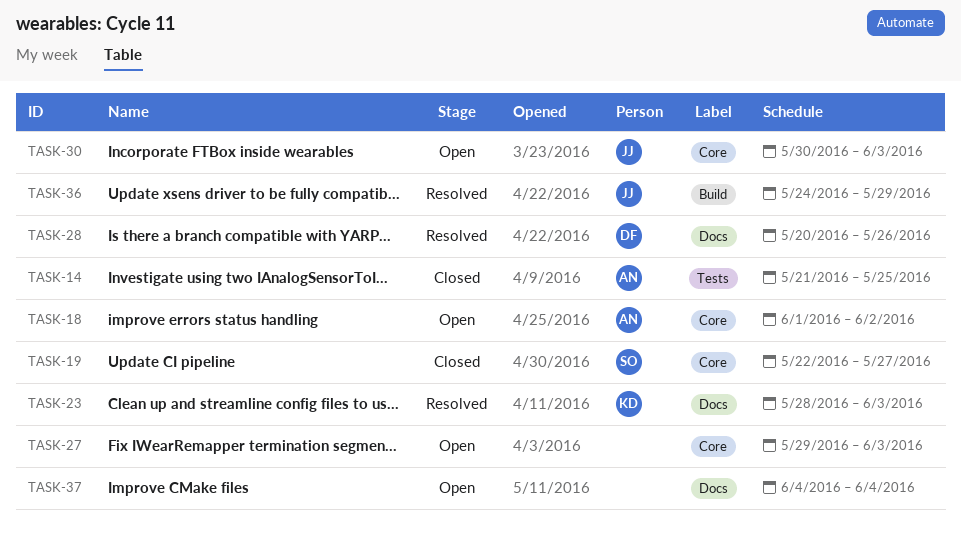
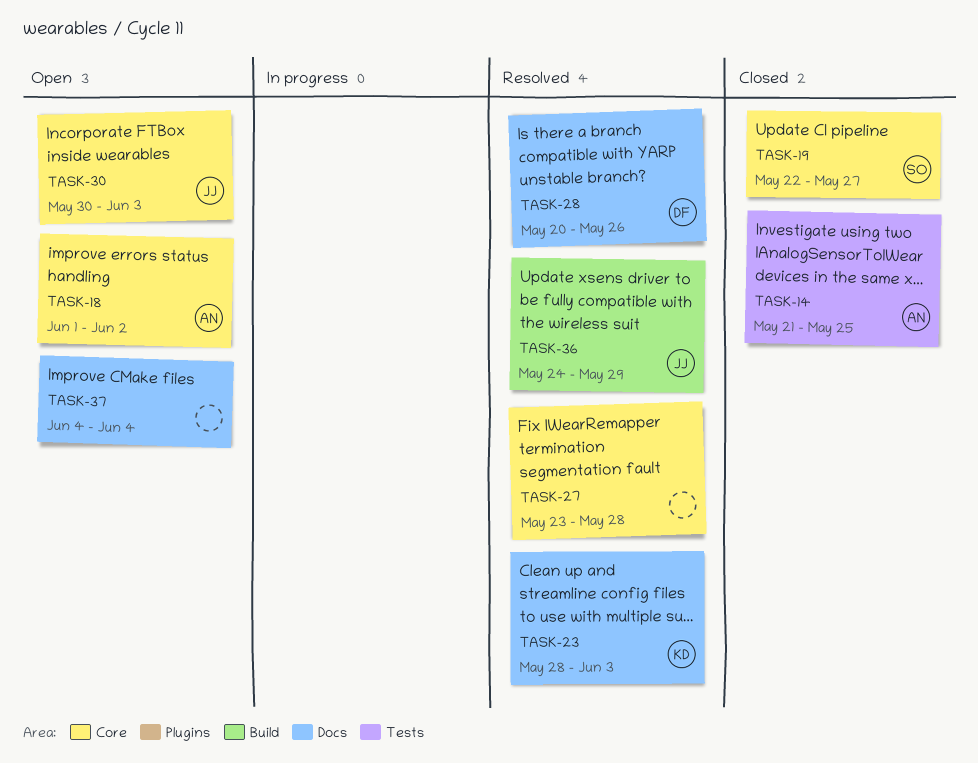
TASK-27, status: Open -> Resolved
TASK-27, start: May 29 -> May 23
TASK-27, due: Jun 3 -> May 28

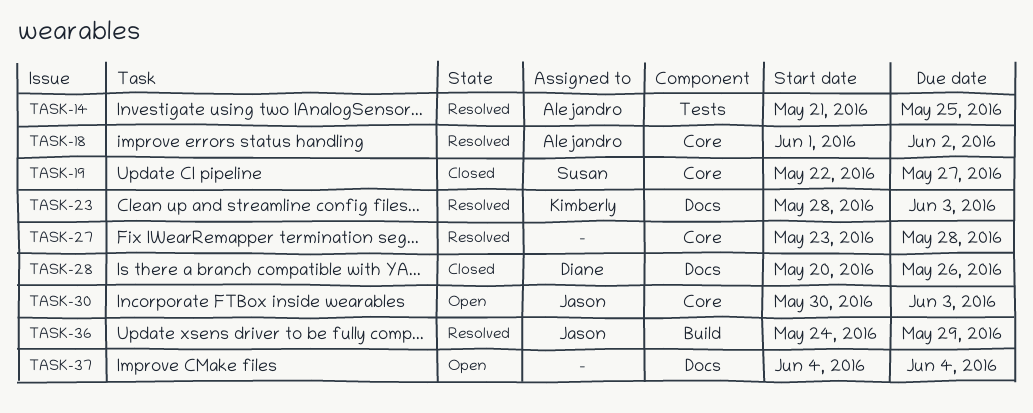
TASK-14, status: Closed -> Resolved
TASK-18, status: Open -> Resolved
TASK-28, status: Resolved -> Closed

